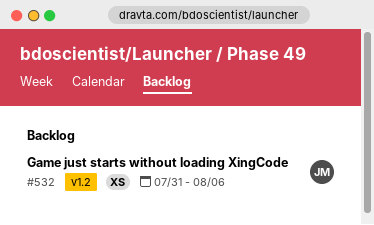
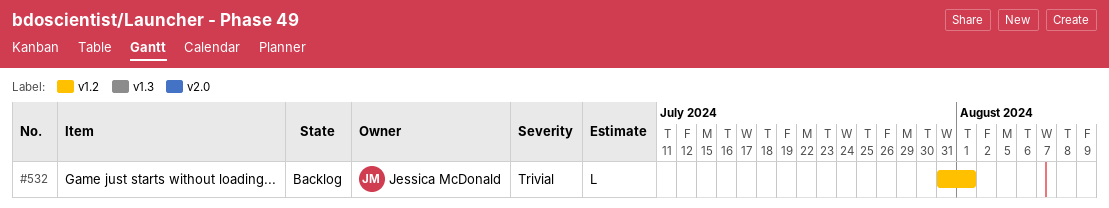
#532, estimate: XS -> L
#532, due: Aug 6 -> Aug 1

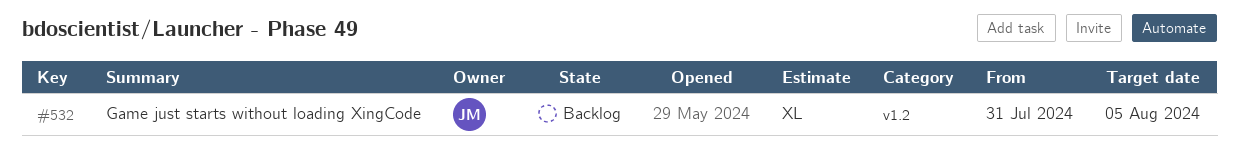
#532, estimate: L -> XL
#532, due: Aug 1 -> Aug 5

